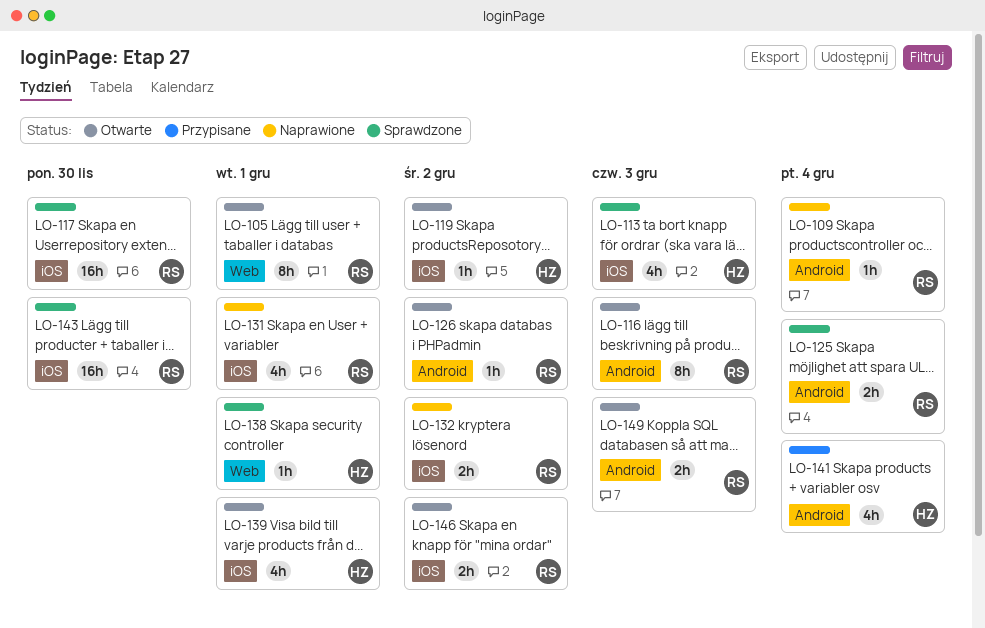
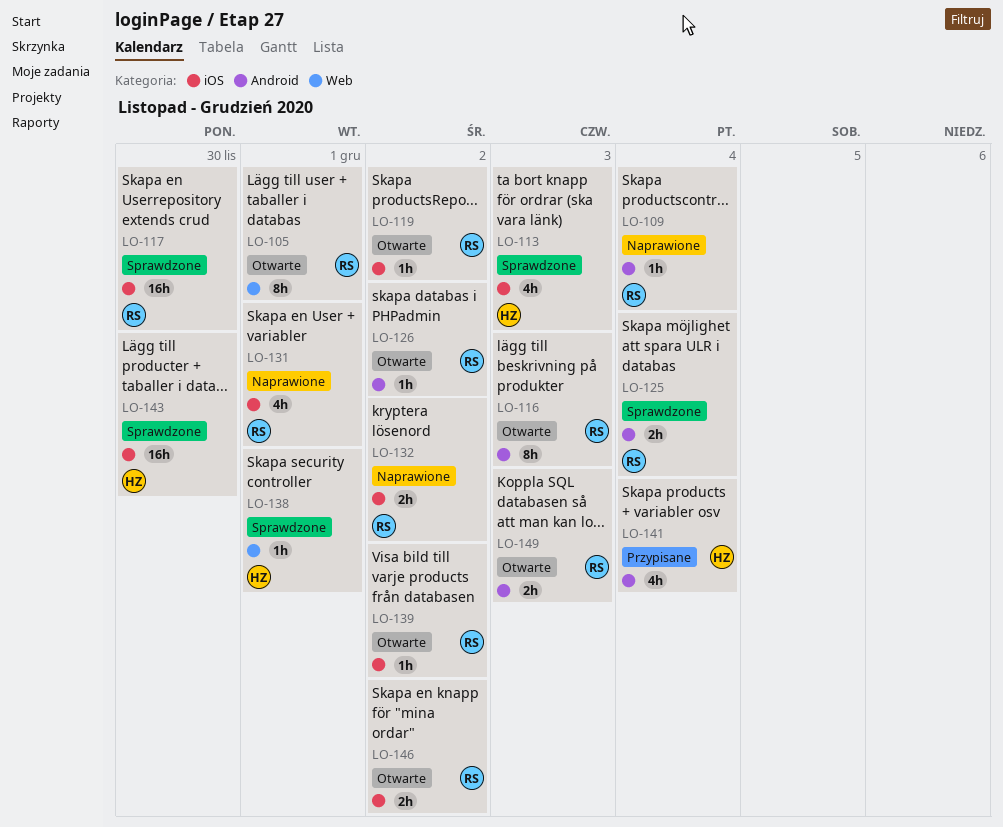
LO-119, owner: HZ -> RS
LO-139, owner: HZ -> RS
LO-139, estimate: 4h -> 1h
LO-139, due: Dec 1 -> Dec 2
LO-143, owner: RS -> HZ

